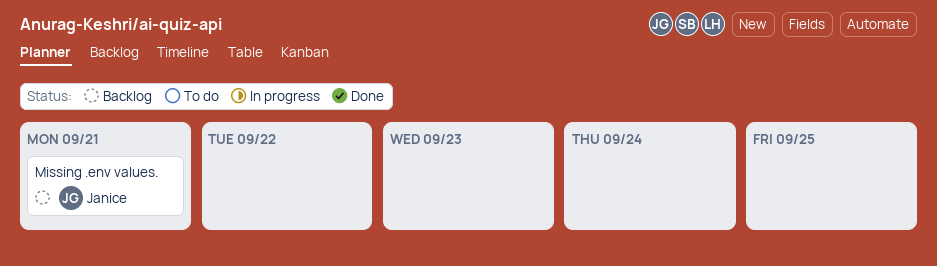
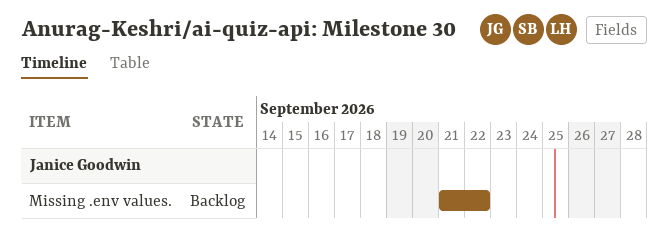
Missing .env values., due: Sep 21 -> Sep 22

